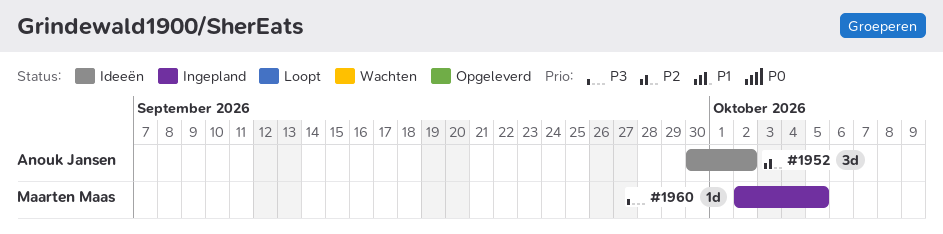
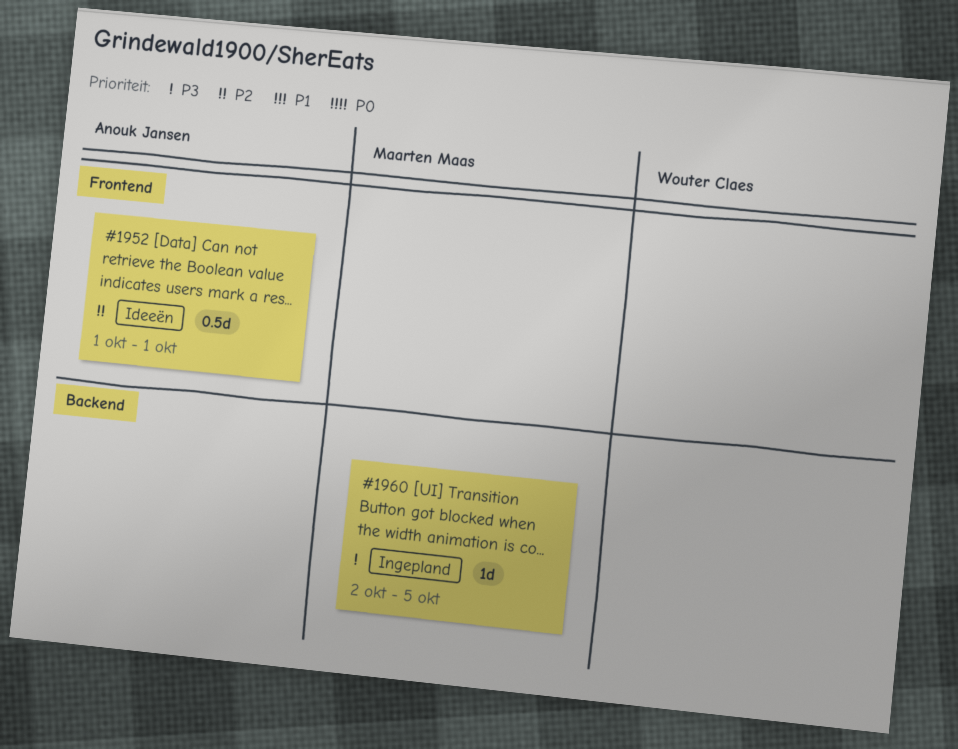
#1952, estimate: 3d -> 0.5d
#1952, start: Sep 30 -> Oct 1
#1952, due: Oct 2 -> Oct 1

